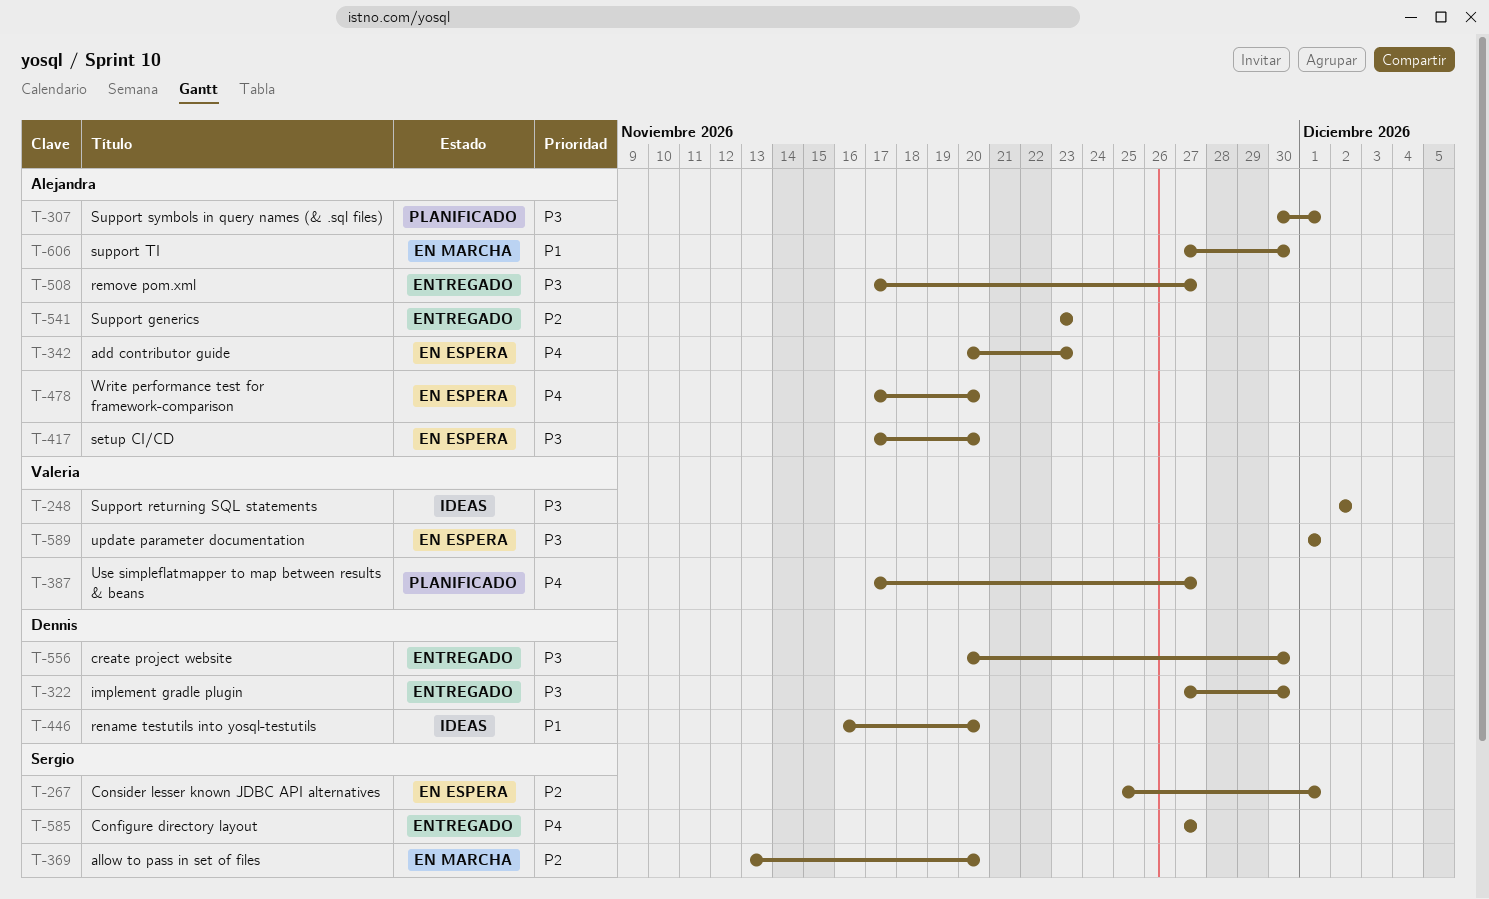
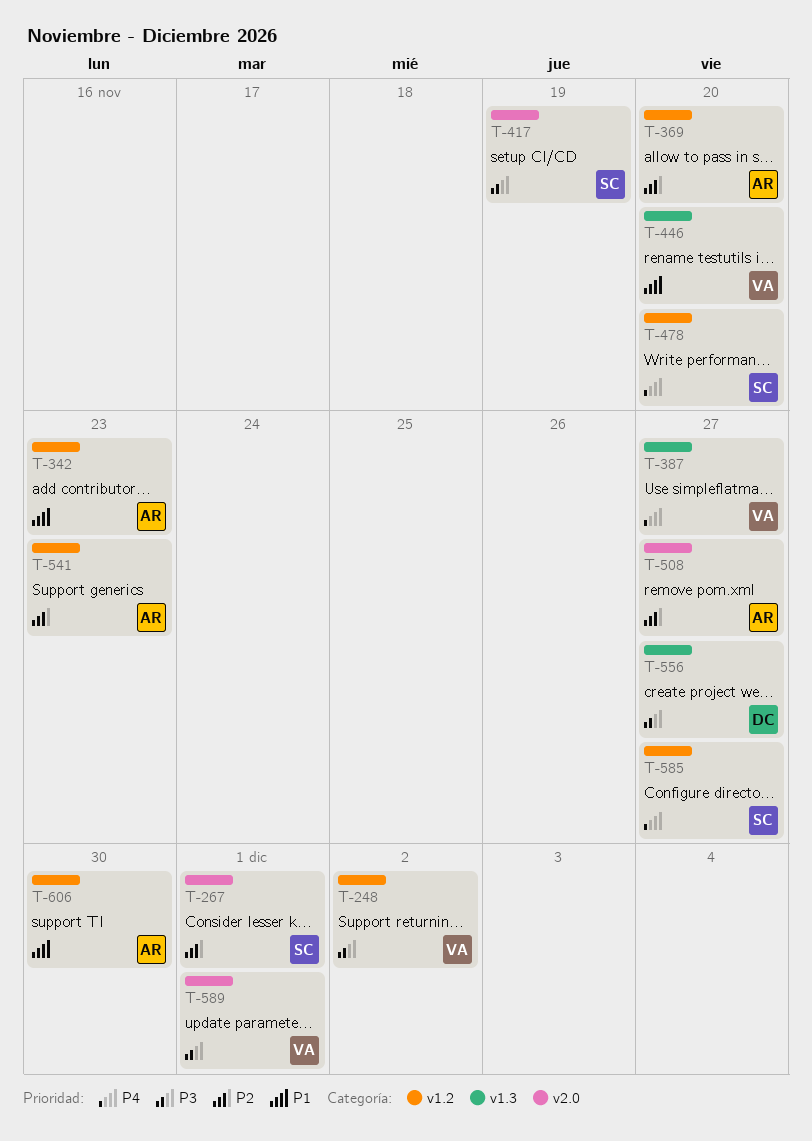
T-307: present -> none
T-322: present -> none
T-342, priority: P4 -> P1
T-369, owner: Sergio -> Alejandra
T-417, owner: Alejandra -> Sergio
T-417, due: Nov 20 -> Nov 19
T-446, owner: Dennis -> Valeria
T-478, owner: Alejandra -> Sergio
T-508, priority: P3 -> P2
T-556, due: Nov 30 -> Nov 27

